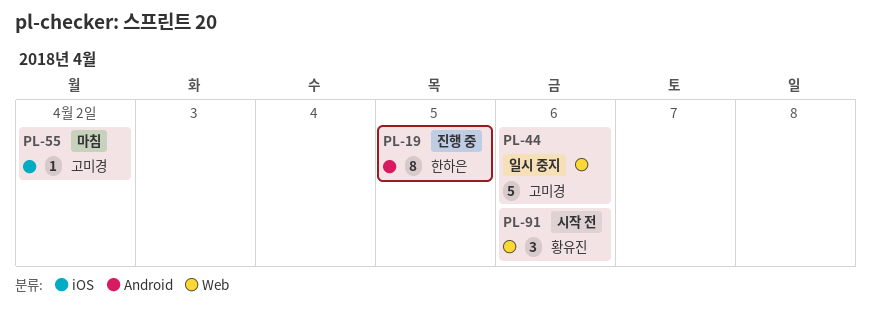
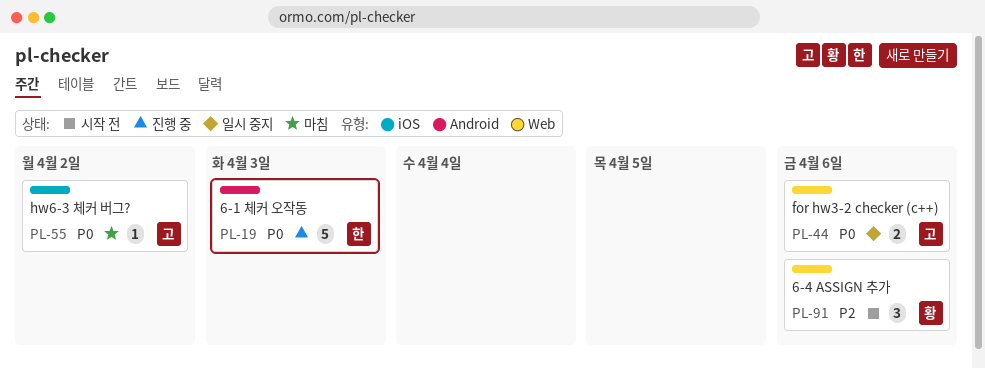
PL-19, estimate: 8 -> 5
PL-19, due: Apr 5 -> Apr 3
PL-44, estimate: 5 -> 2

